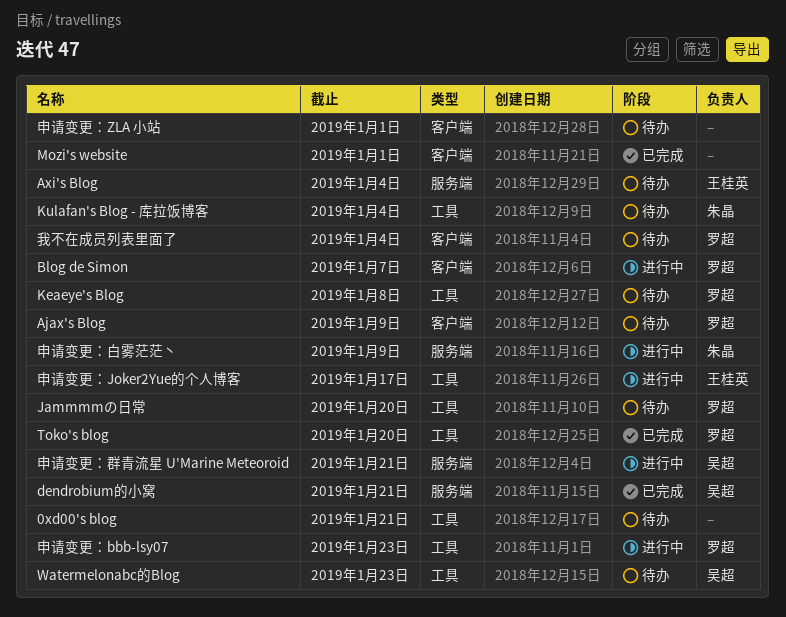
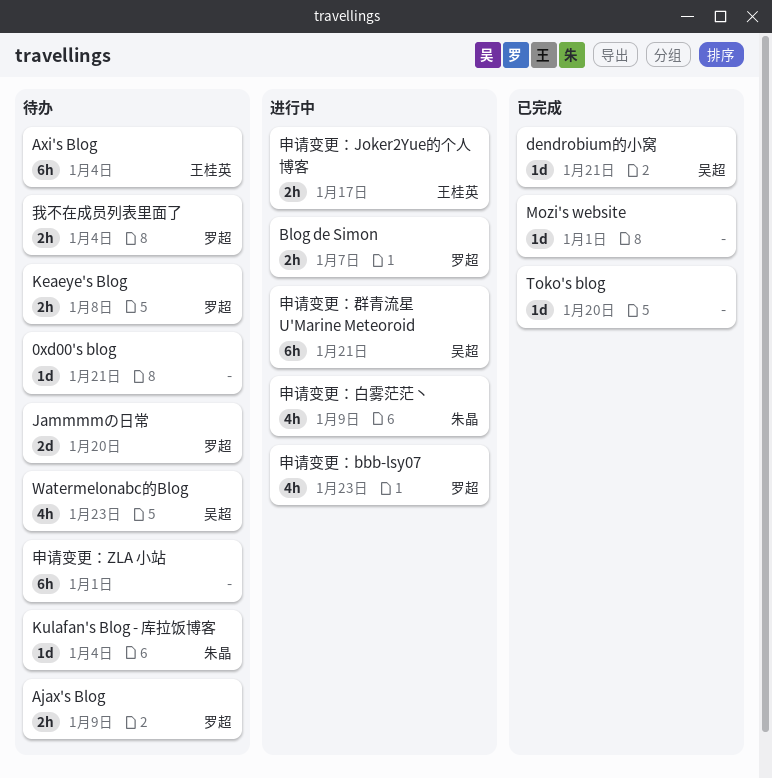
Toko's blog, owner: 罗超 -> none

